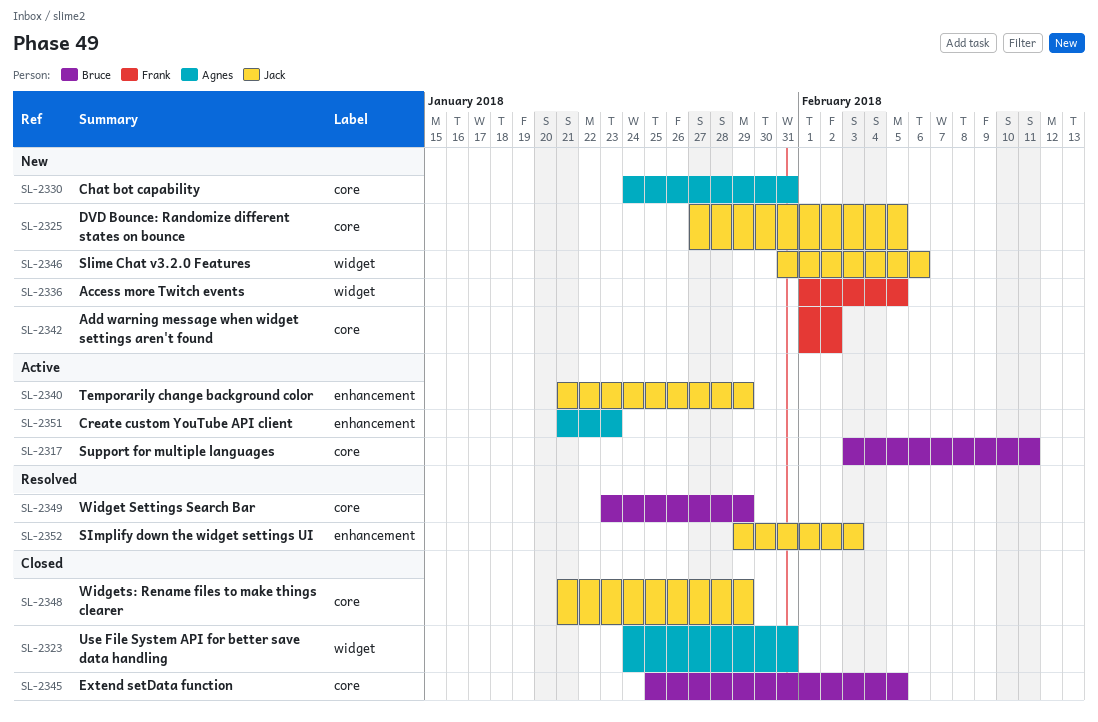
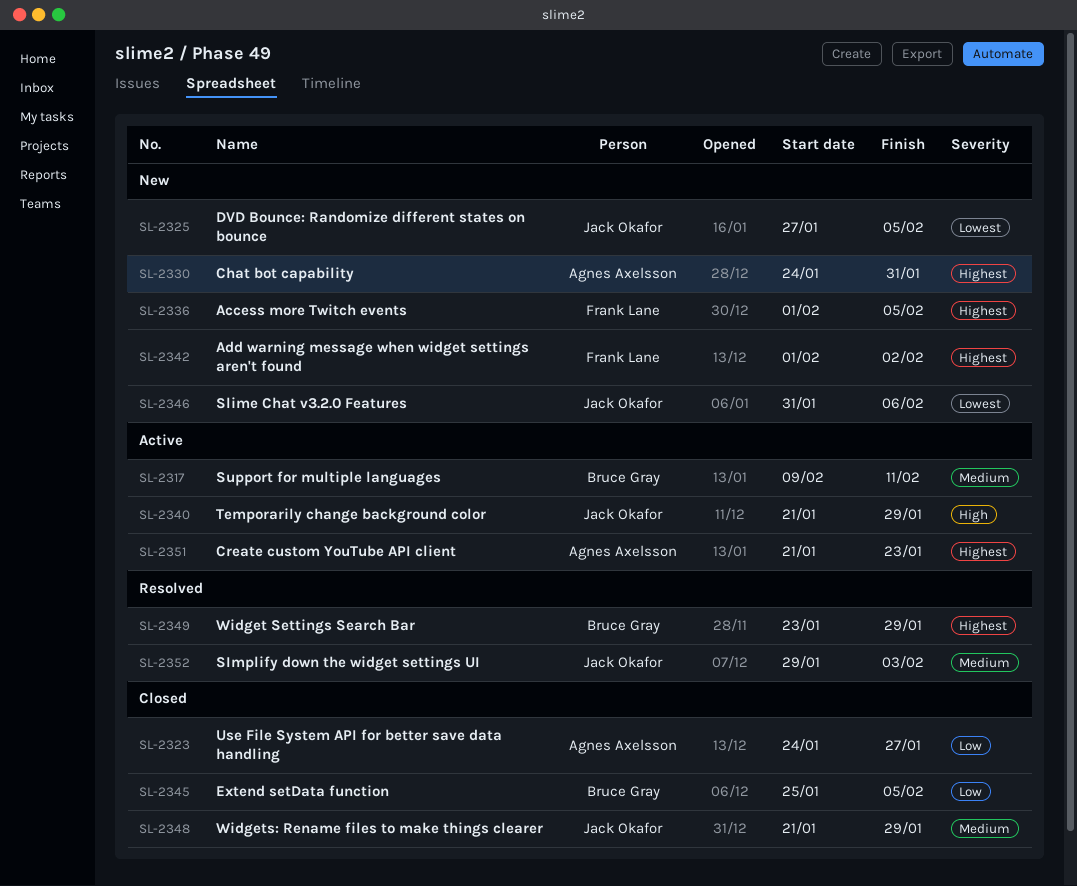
SL-2317, start: Feb 3 -> Feb 9
SL-2323, due: Jan 31 -> Jan 27

